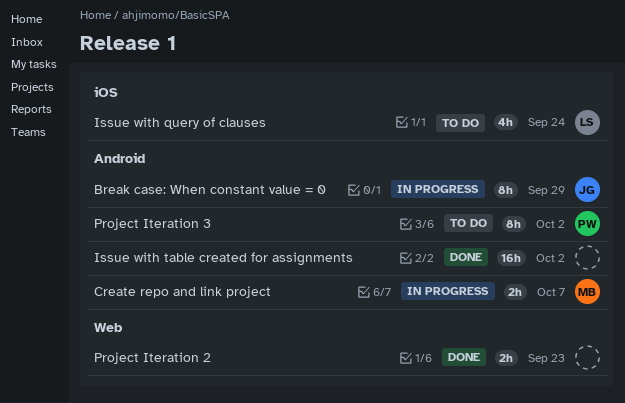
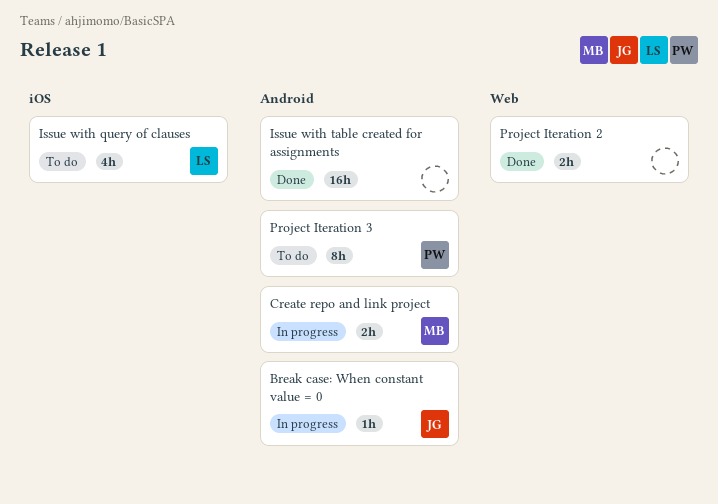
Break case: When constant value = 0, estimate: 8h -> 1h

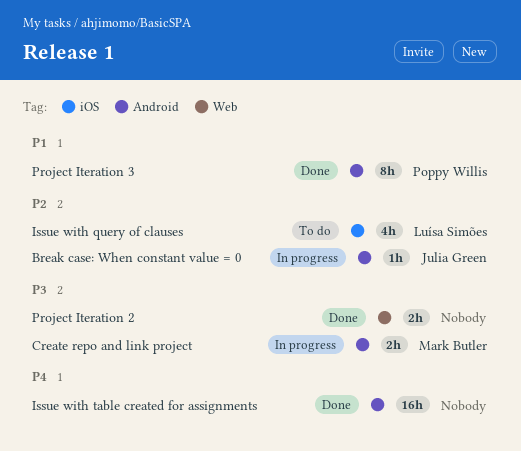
Project Iteration 3, status: To do -> Done

